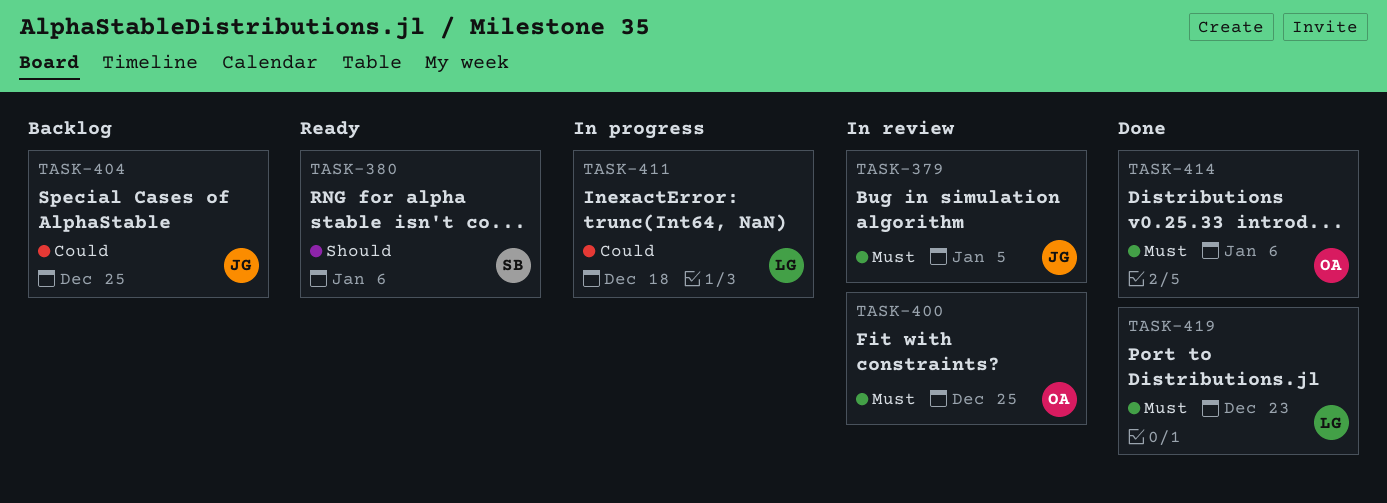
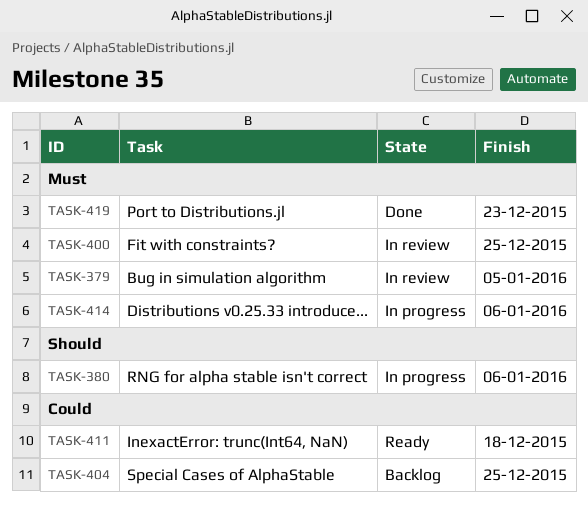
TASK-380, status: Ready -> In progress
TASK-411, status: In progress -> Ready
TASK-414, status: Done -> In progress

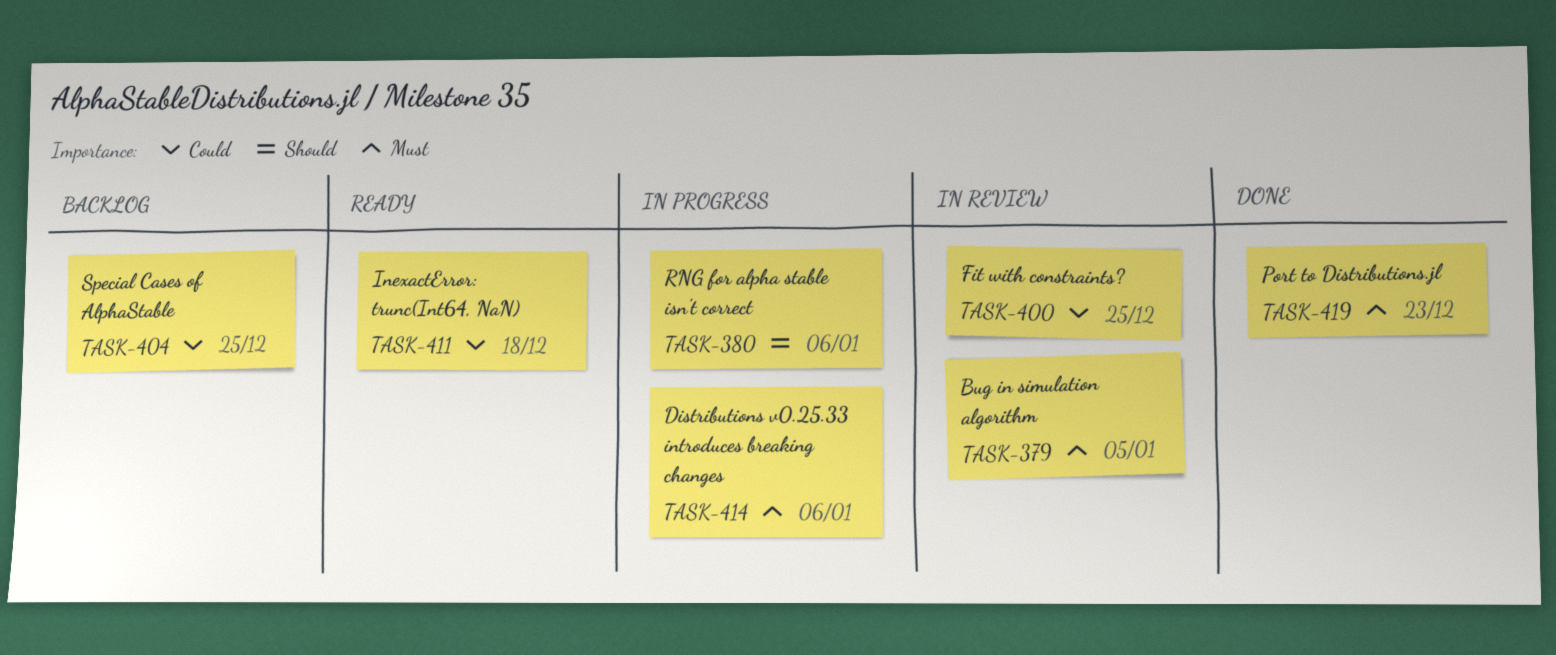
TASK-400, priority: Must -> Could

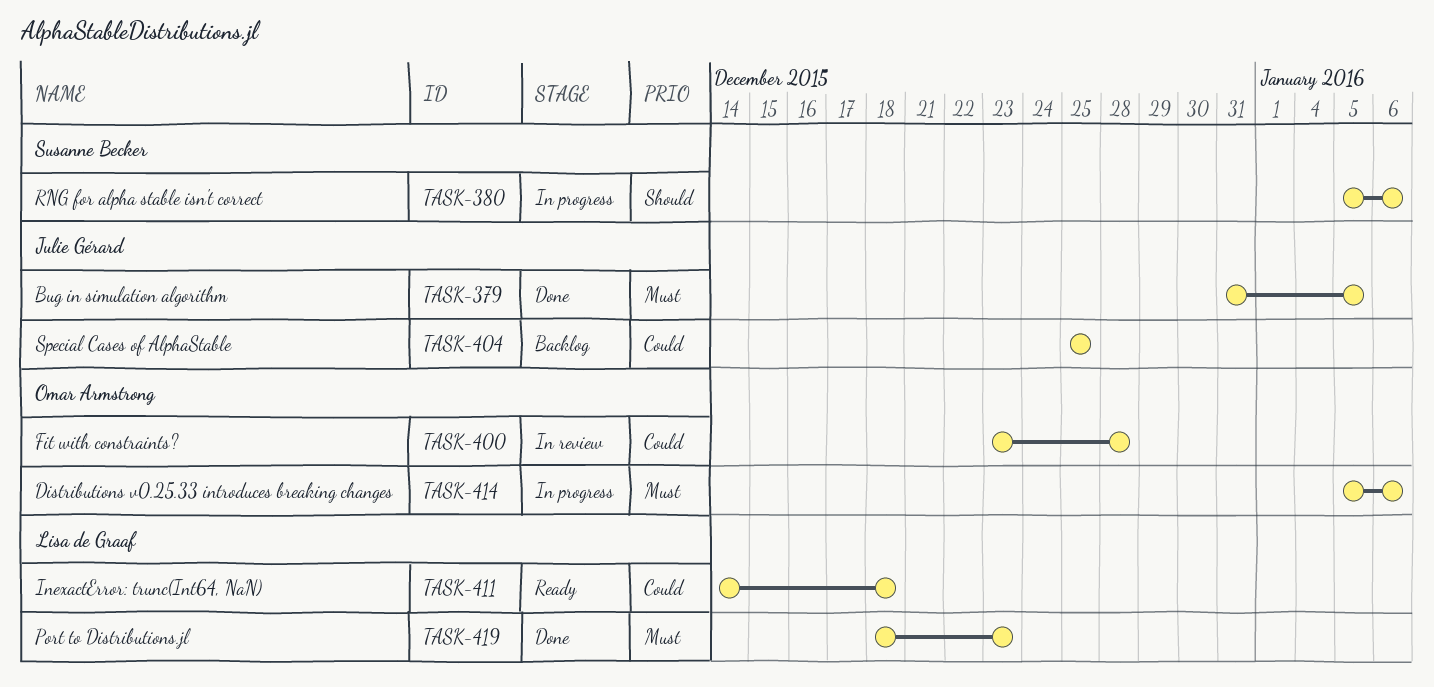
TASK-379, status: In review -> Done
TASK-400, due: Dec 25 -> Dec 28

